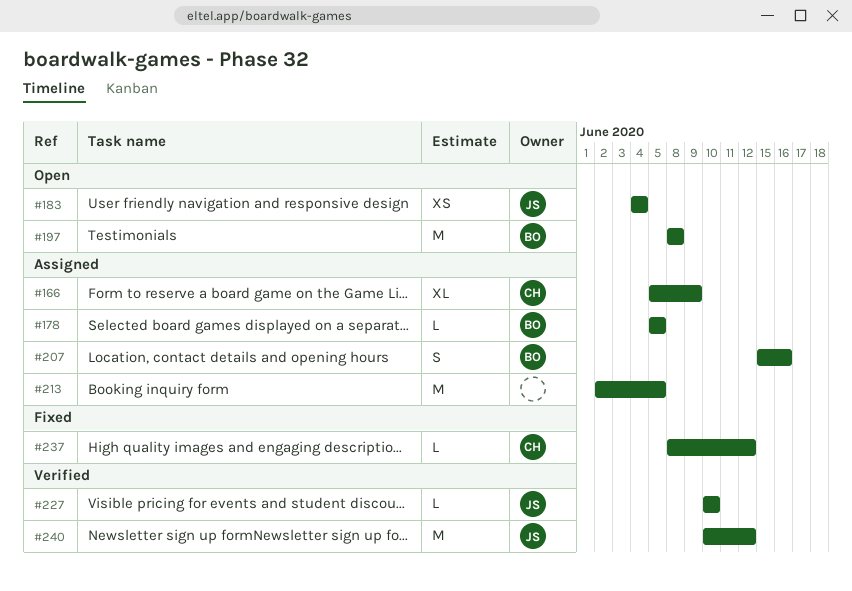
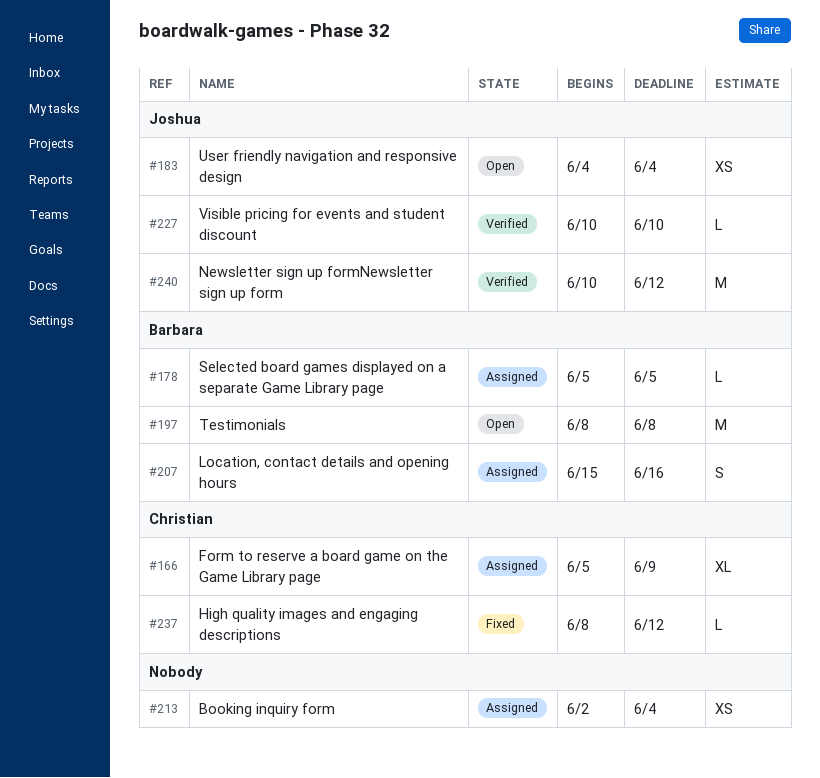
#213, estimate: M -> XS
#213, due: Jun 5 -> Jun 4

